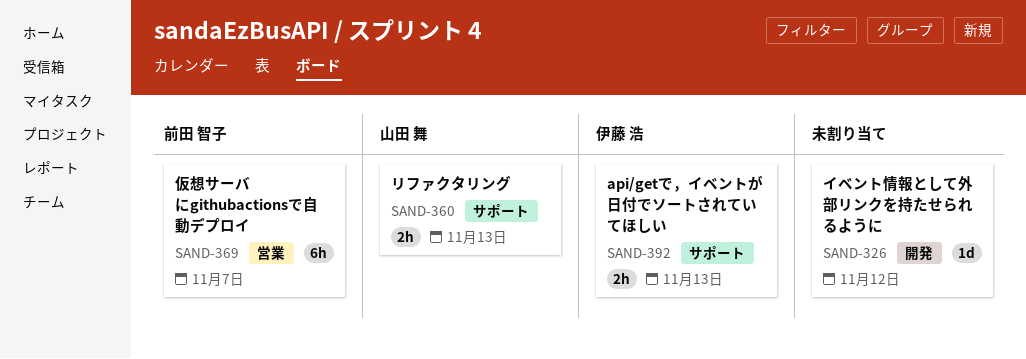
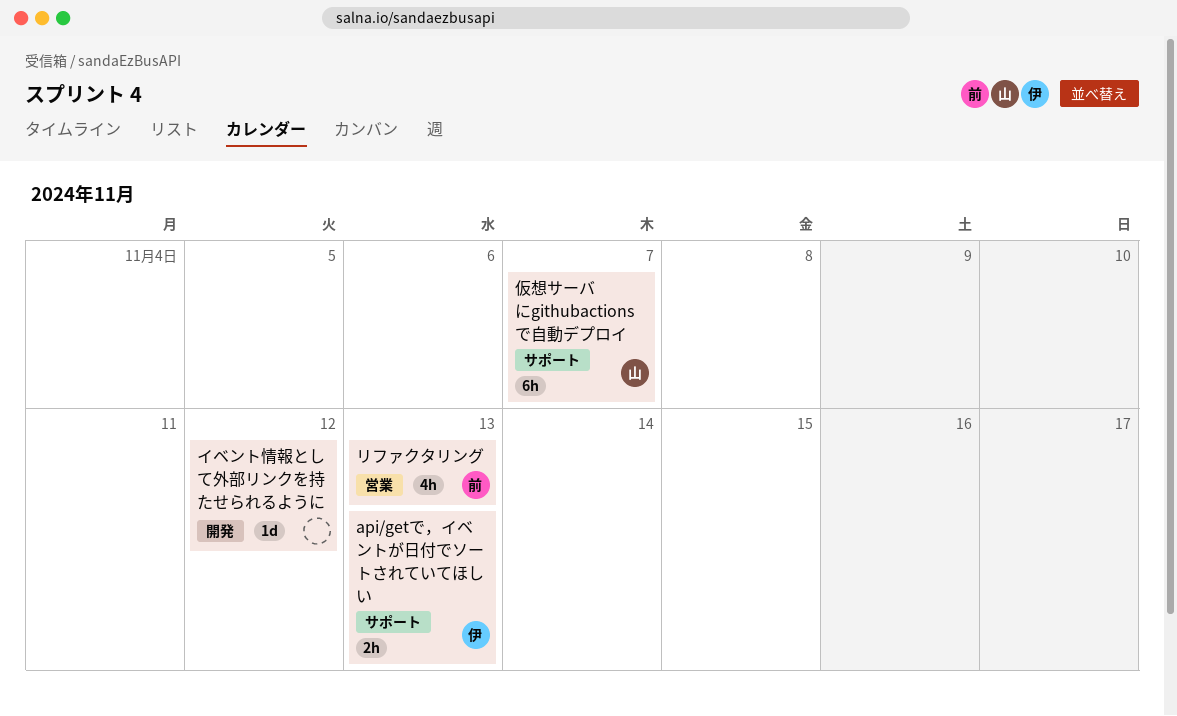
リファクタリング, owner: 山田 舞 -> 前田 智子
リファクタリング, label: サポート -> 営業
リファクタリング, estimate: 2h -> 4h
仮想サーバにgithubactionsで自動デプロイ, owner: 前田 智子 -> 山田 舞
仮想サーバにgithubactionsで自動デプロイ, label: 営業 -> サポート

